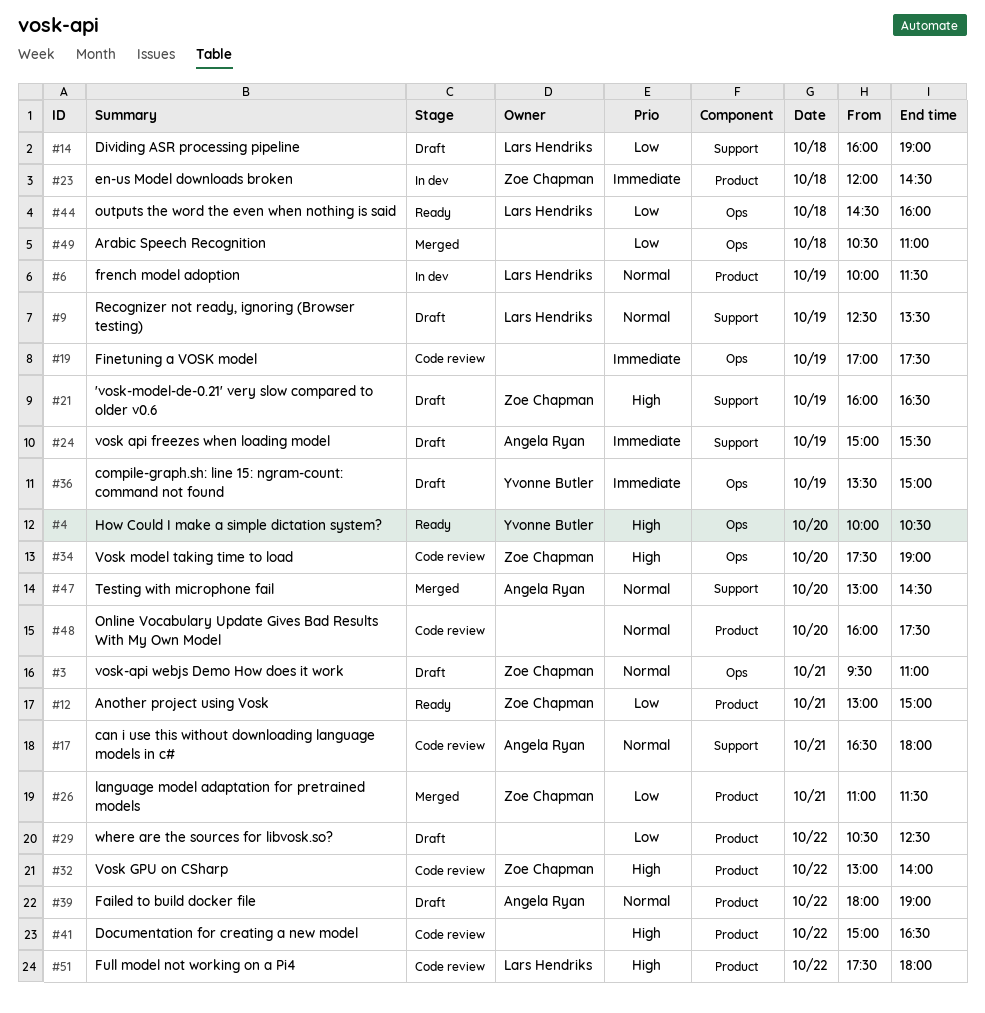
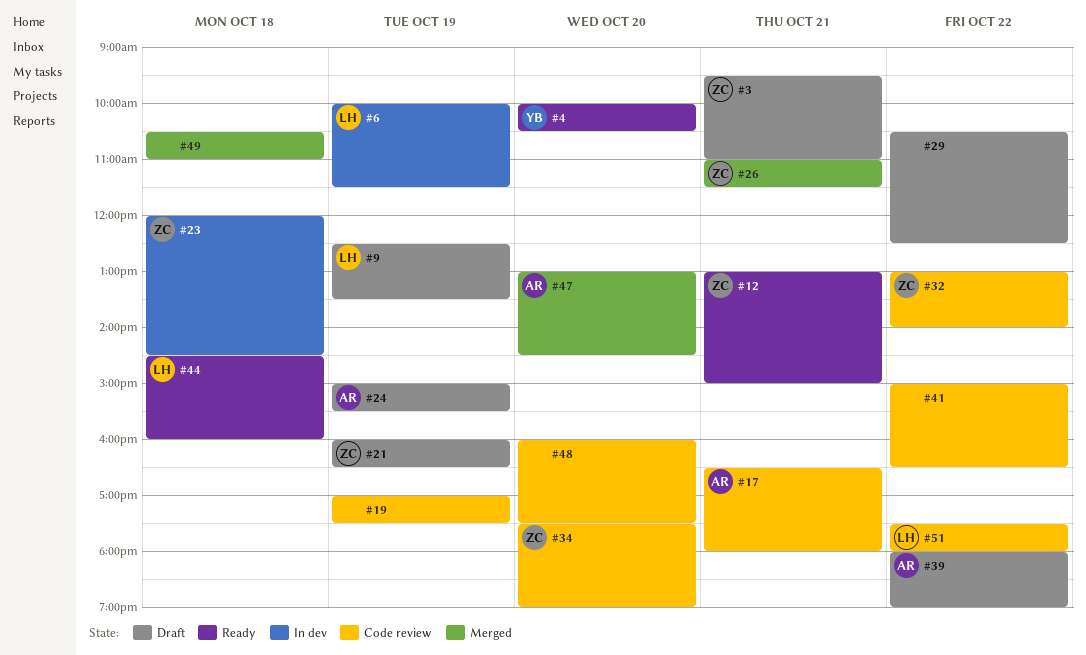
#14: present -> none
#36: present -> none

